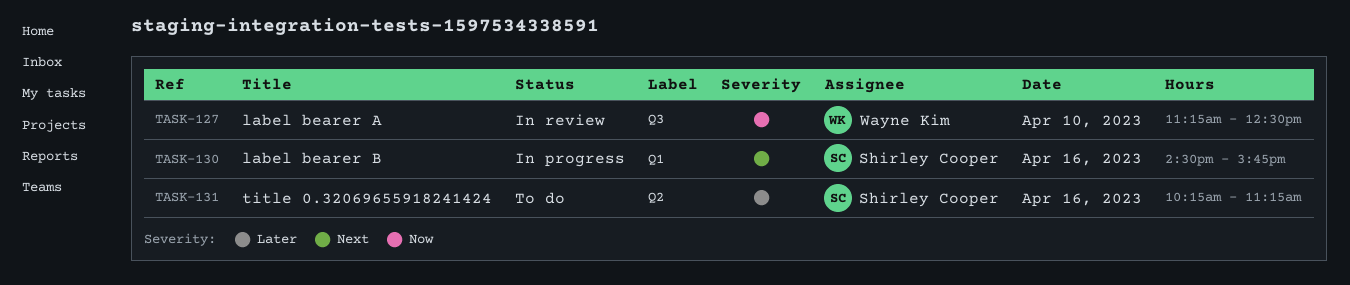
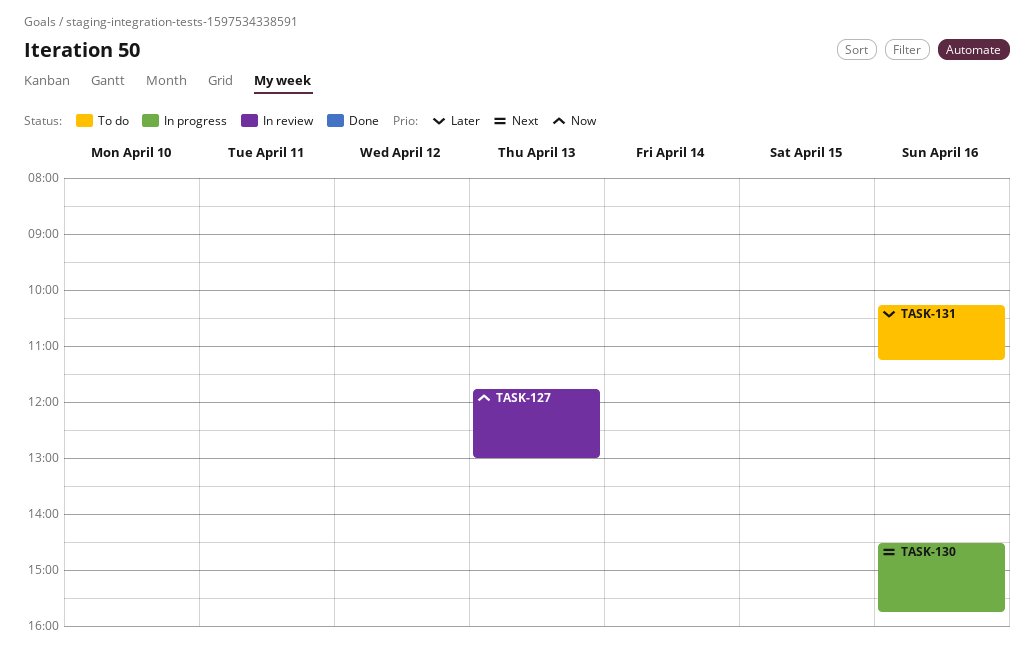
TASK-127, day: Apr 10 -> Apr 13
TASK-127, begins: 11:15 -> 11:45
TASK-127, ends: 12:30 -> 13:00

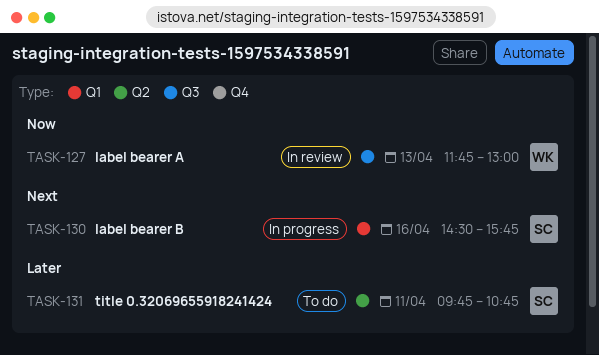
TASK-131, day: Apr 16 -> Apr 11
TASK-131, begins: 10:15 -> 09:45
TASK-131, ends: 11:15 -> 10:45

